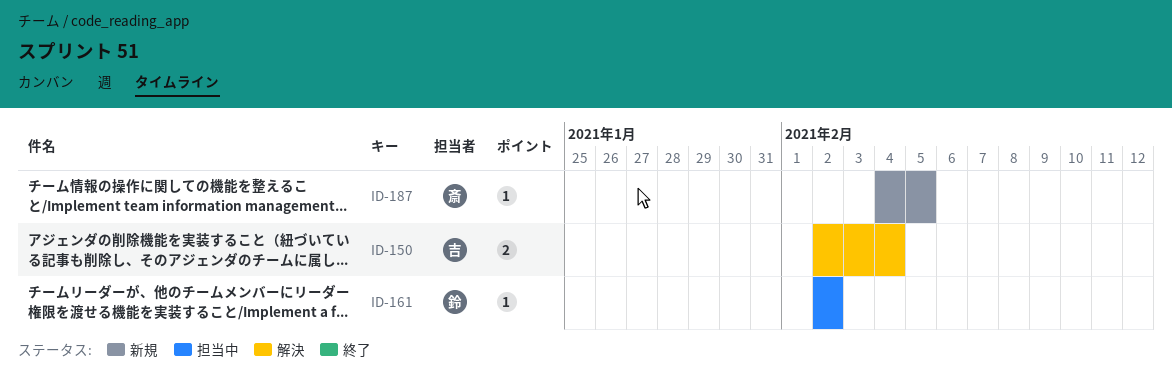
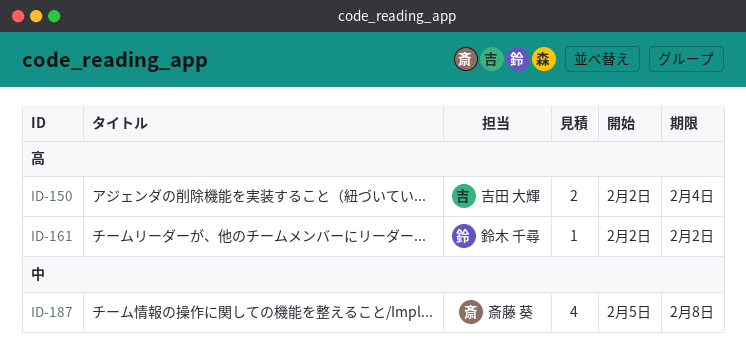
ID-187, estimate: 1 -> 4
ID-187, start: Feb 4 -> Feb 5
ID-187, due: Feb 5 -> Feb 8

